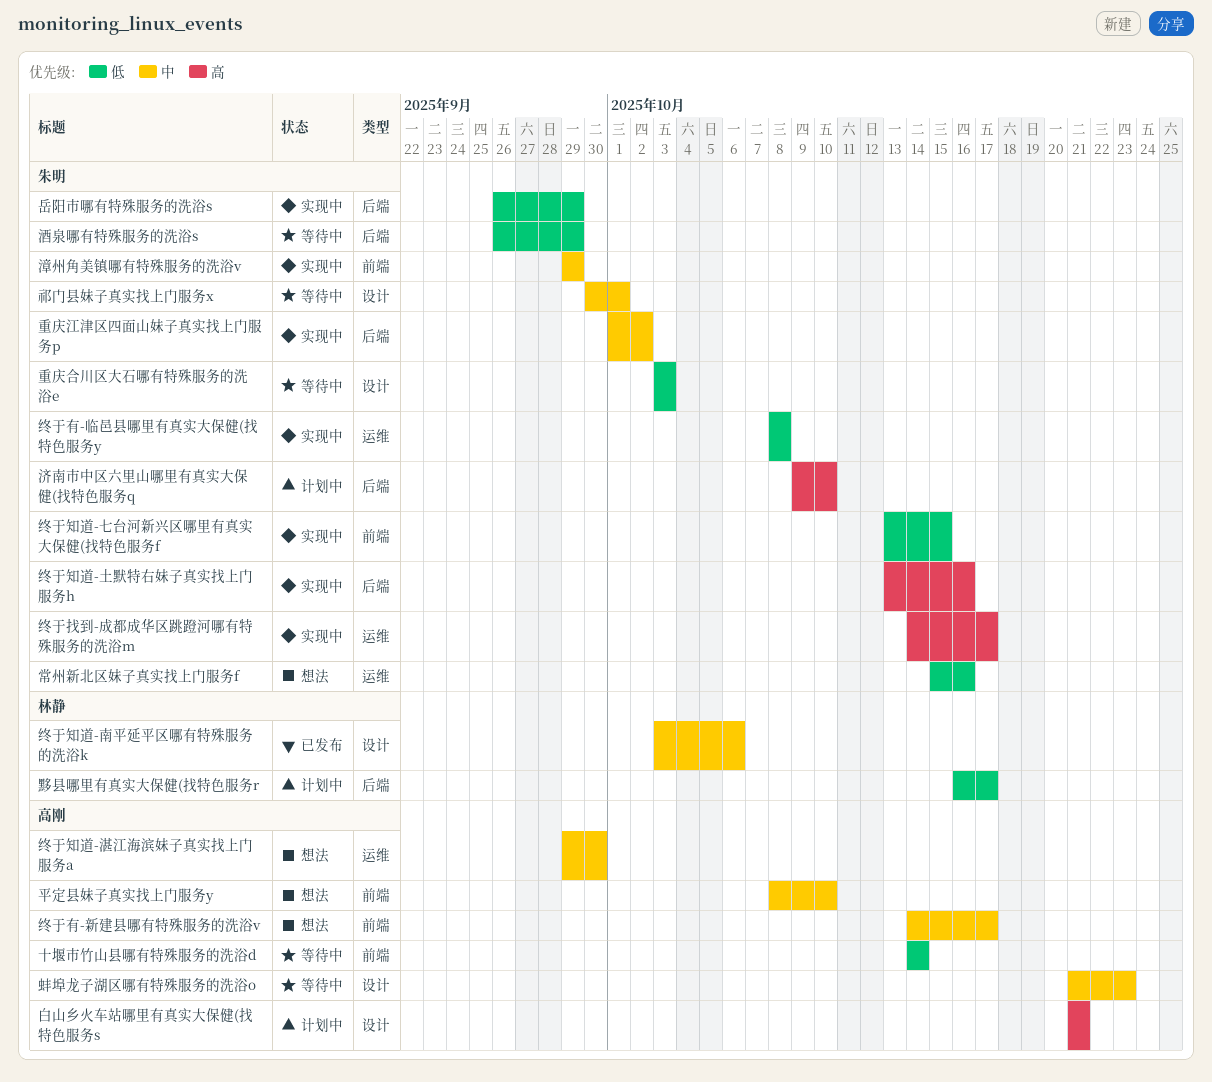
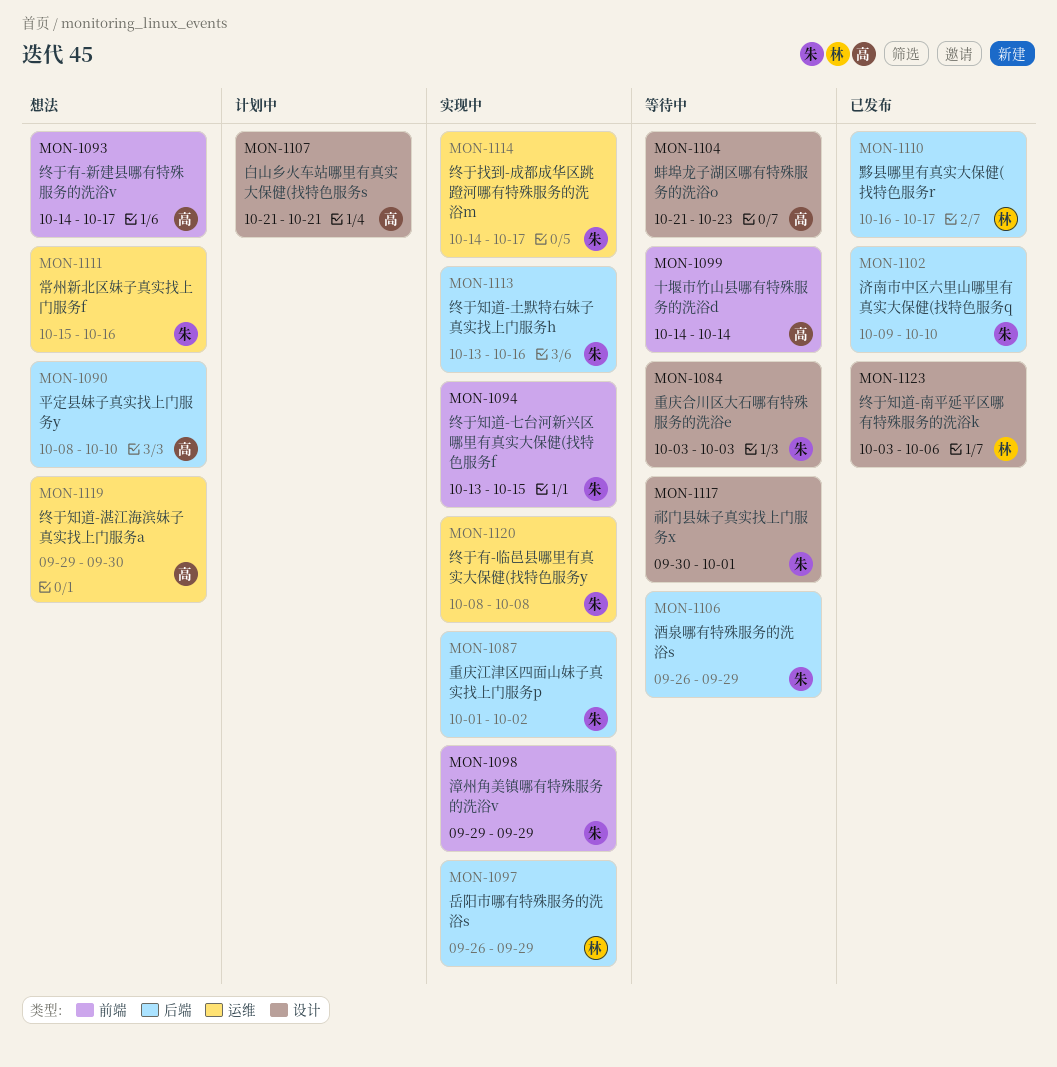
岳阳市哪有特殊服务的洗浴s, owner: 朱明 -> 林静
平定县妹子真实找上门服务y, label: 前端 -> 后端
济南市中区六里山哪里有真实大保健(找特色服务q, status: 计划中 -> 已发布
黟县哪里有真实大保健(找特色服务r, status: 计划中 -> 已发布

